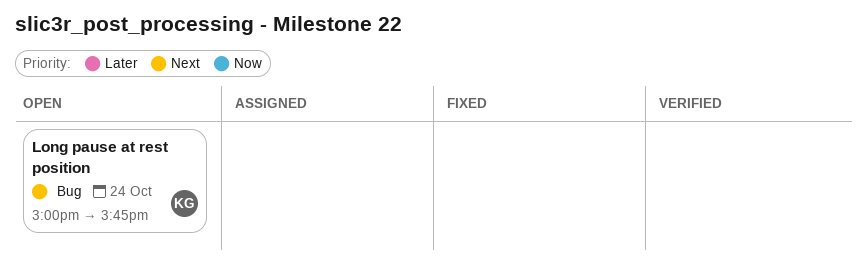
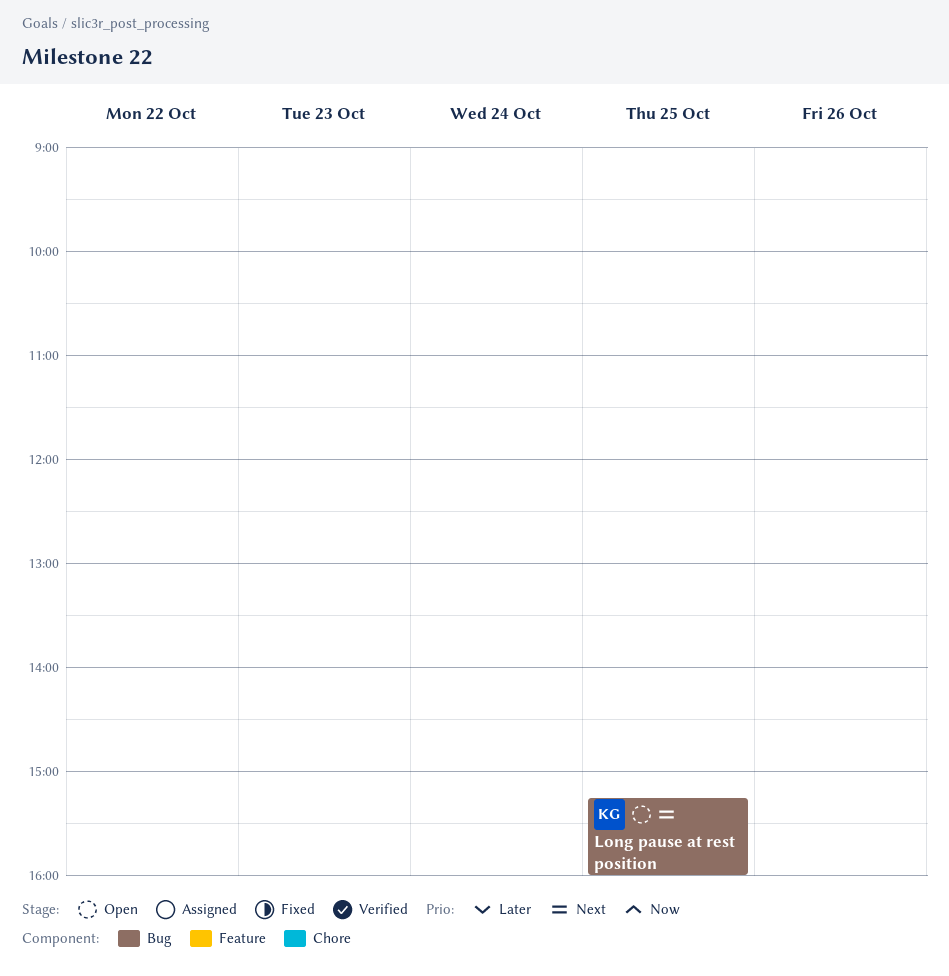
Long pause at rest position, day: Oct 24 -> Oct 25
Long pause at rest position, begins: 15:00 -> 15:15
Long pause at rest position, ends: 15:45 -> 16:00

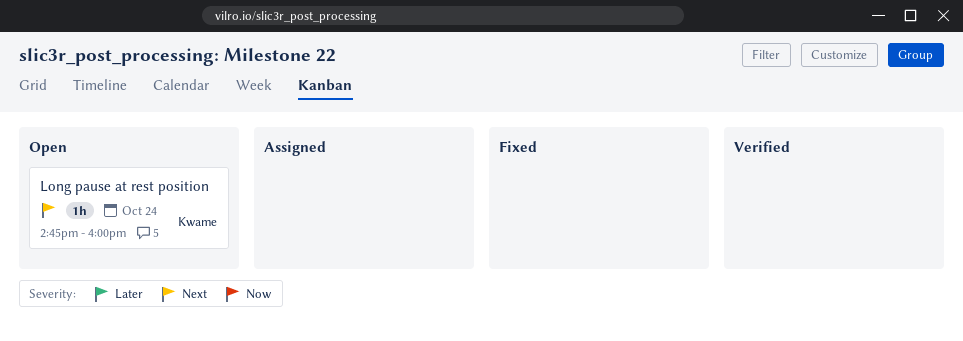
Long pause at rest position, day: Oct 25 -> Oct 24
Long pause at rest position, begins: 15:15 -> 14:45

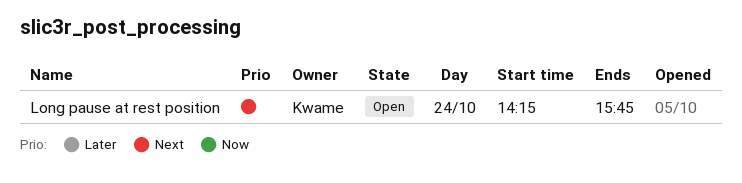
Long pause at rest position, begins: 14:45 -> 14:15
Long pause at rest position, ends: 16:00 -> 15:45

